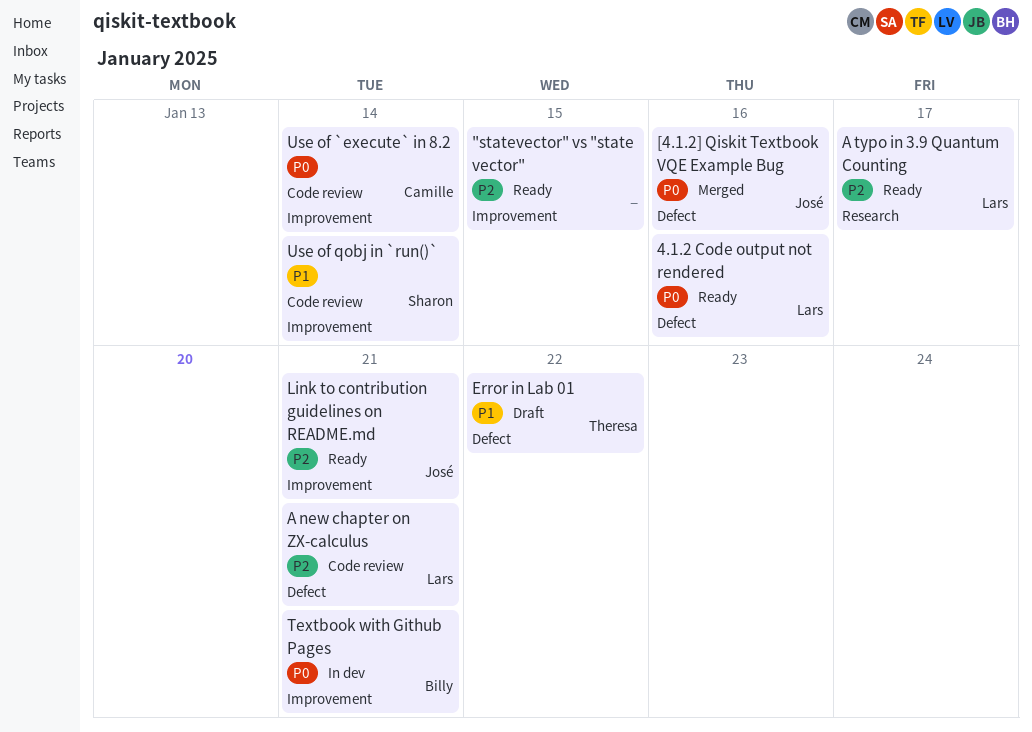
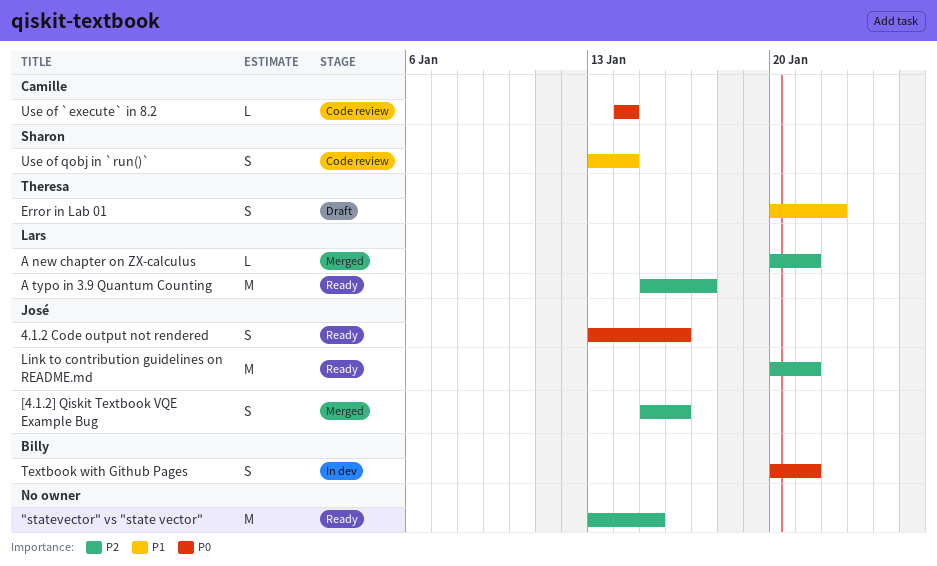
4.1.2 Code output not rendered, owner: Lars -> José
[4.1.2] Qiskit Textbook VQE Example Bug, priority: P0 -> P2
A new chapter on ZX-calculus, status: Code review -> Merged

